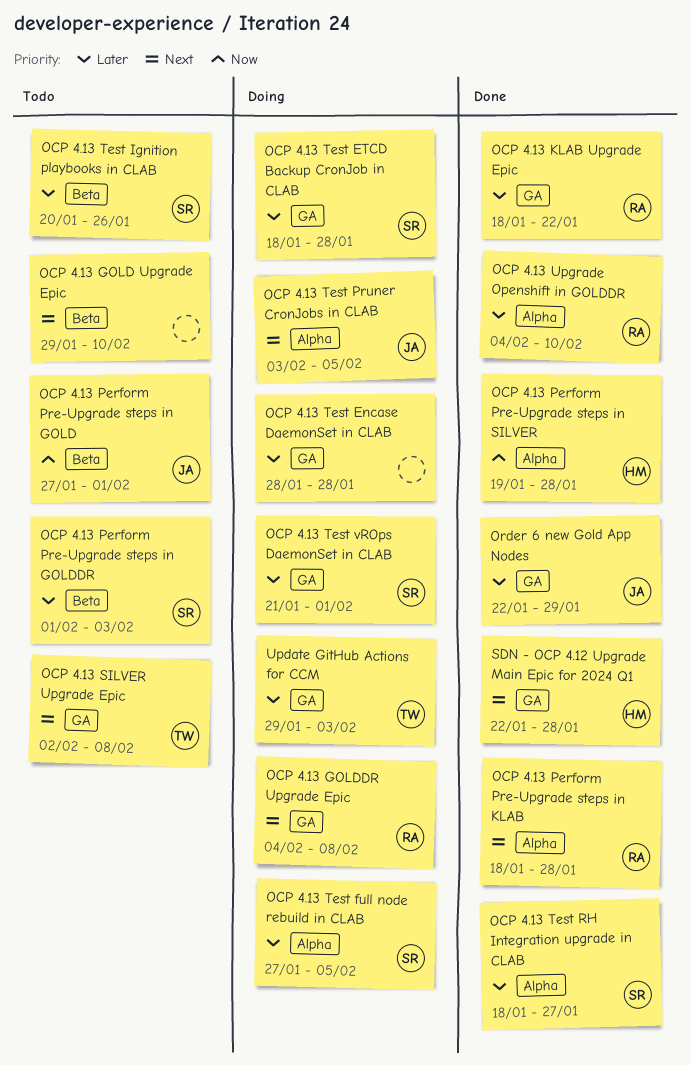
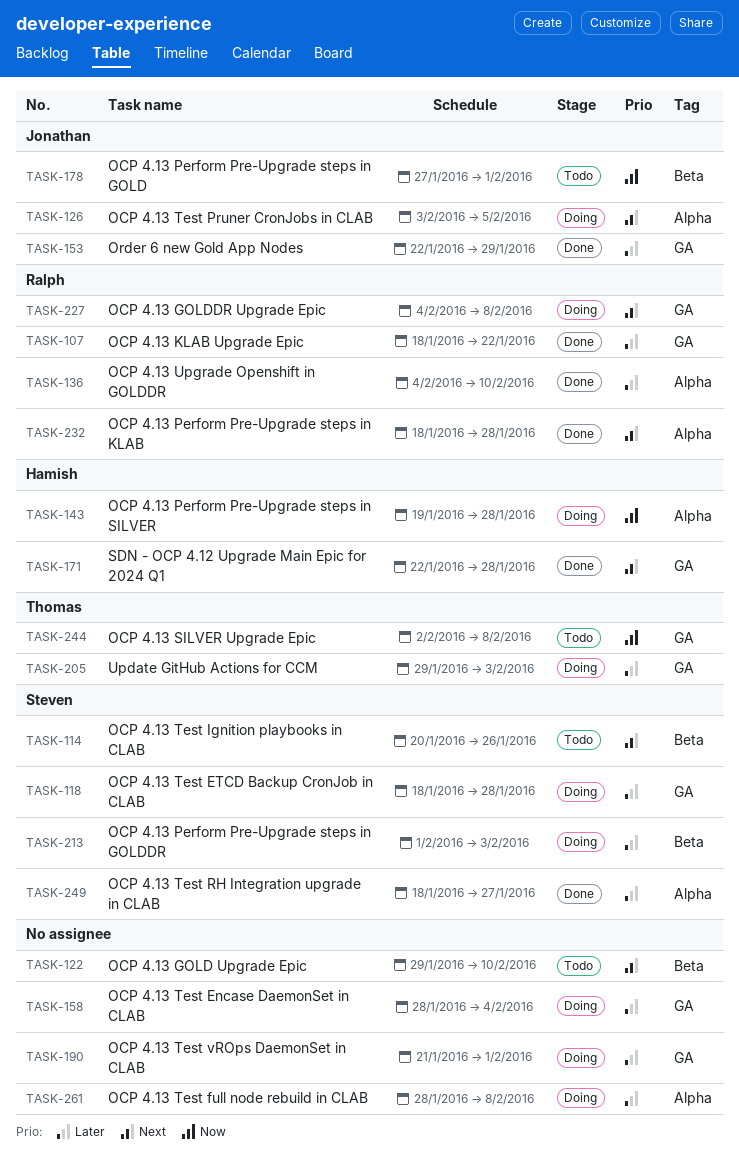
OCP 4.13 Perform Pre-Upgrade steps in GOLDDR, status: Todo -> Doing
OCP 4.13 Perform Pre-Upgrade steps in SILVER, status: Done -> Doing
OCP 4.13 SILVER Upgrade Epic, priority: Next -> Now
OCP 4.13 Test Encase DaemonSet in CLAB, due: Jan 28 -> Feb 4
OCP 4.13 Test full node rebuild in CLAB, owner: Steven -> none
OCP 4.13 Test full node rebuild in CLAB, start: Jan 27 -> Jan 28
OCP 4.13 Test full node rebuild in CLAB, due: Feb 5 -> Feb 8
OCP 4.13 Test Ignition playbooks in CLAB, priority: Later -> Next
OCP 4.13 Test vROps DaemonSet in CLAB, owner: Steven -> none

